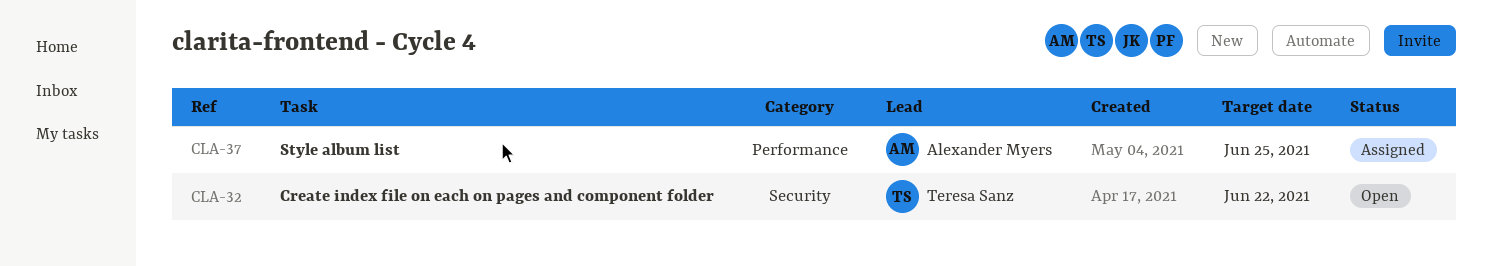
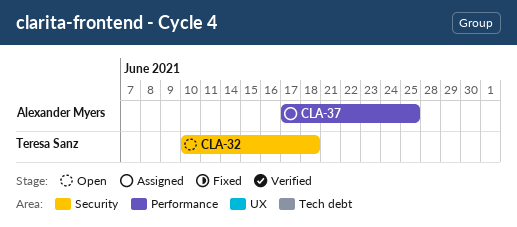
CLA-32, due: Jun 22 -> Jun 18

